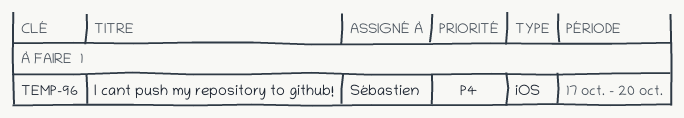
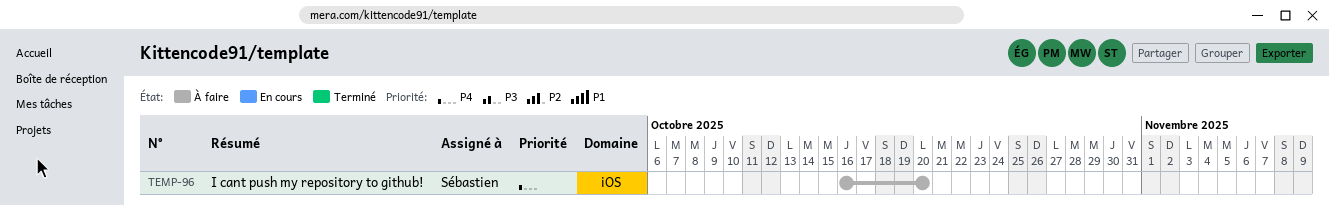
TEMP-96, start: Oct 17 -> Oct 16

